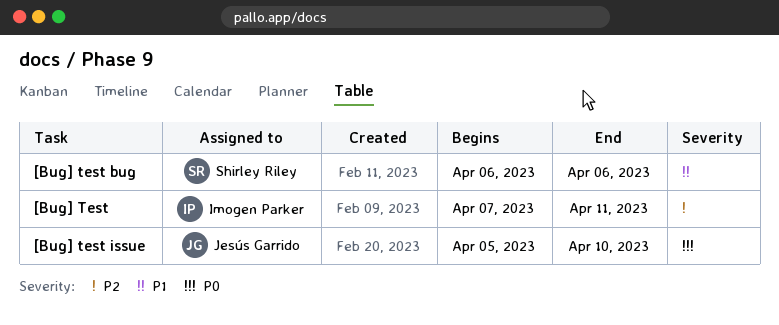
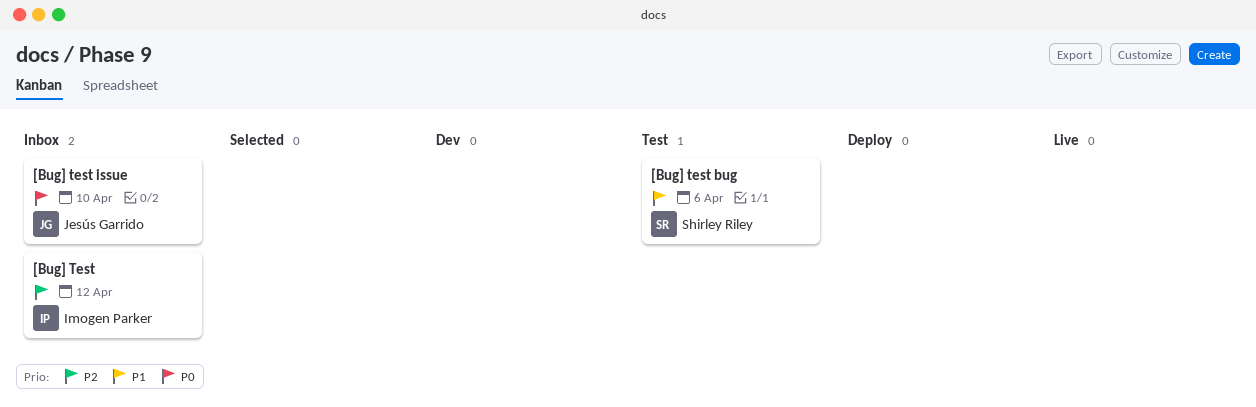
[Bug] Test, due: Apr 11 -> Apr 12

